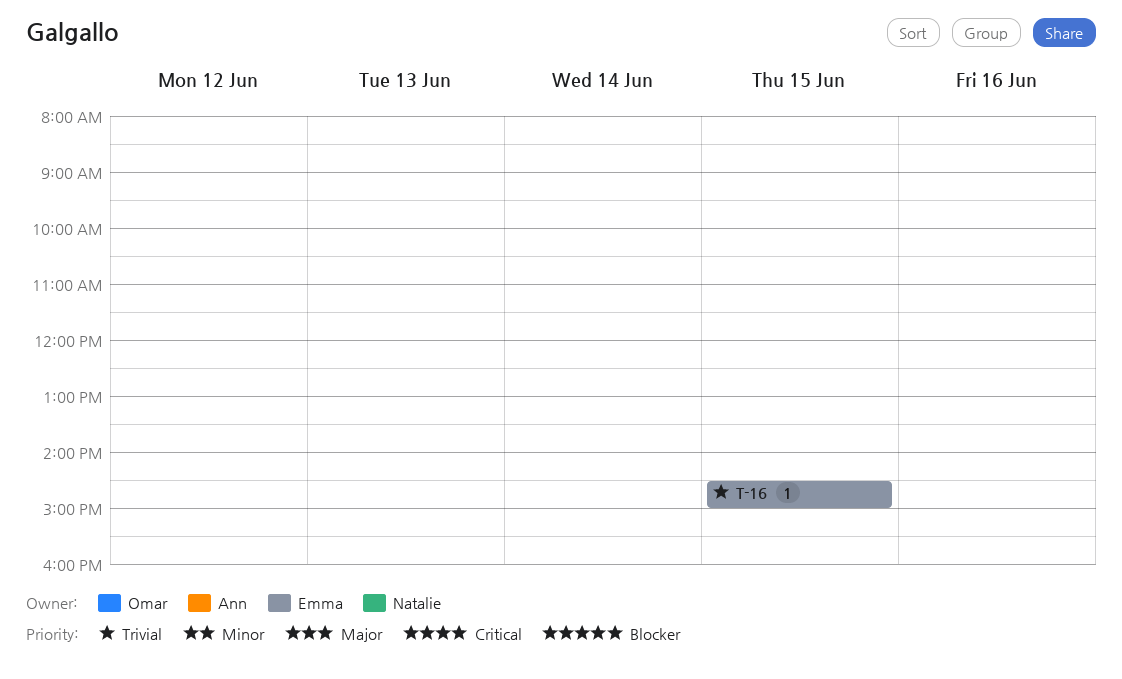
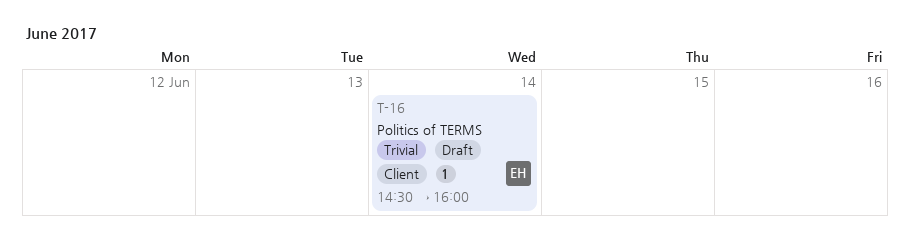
T-16, day: Jun 15 -> Jun 14
T-16, ends: 15:00 -> 16:00

